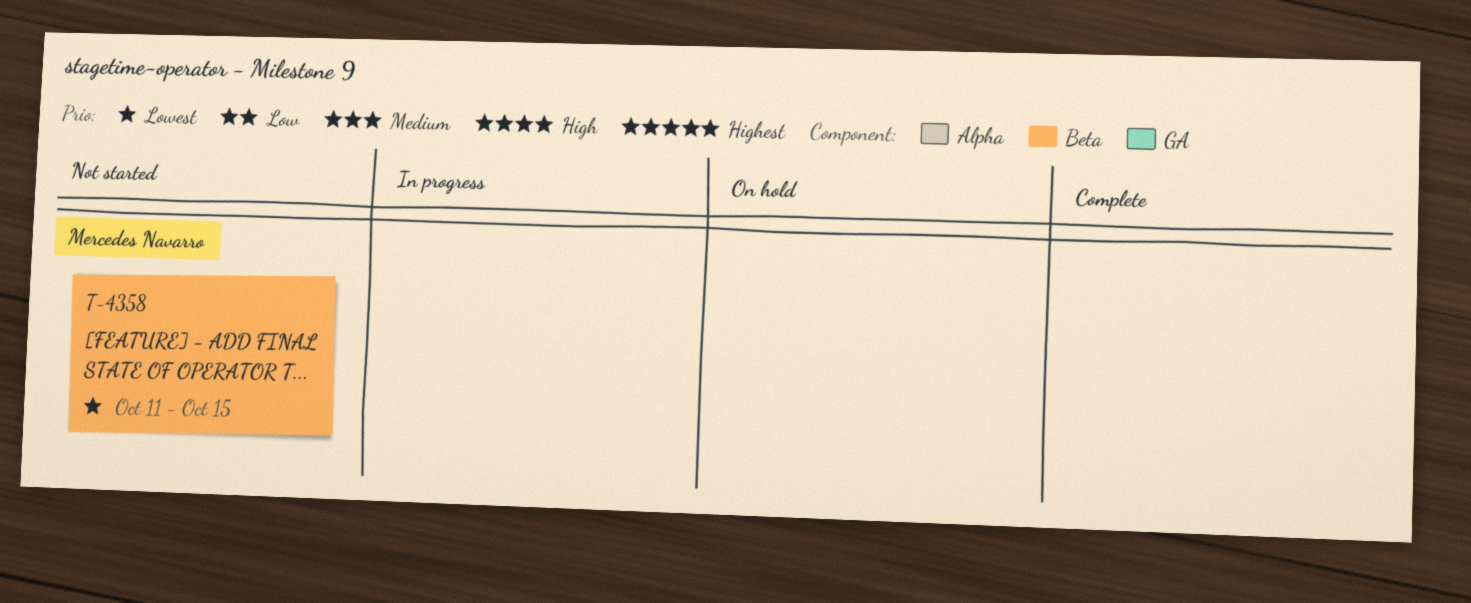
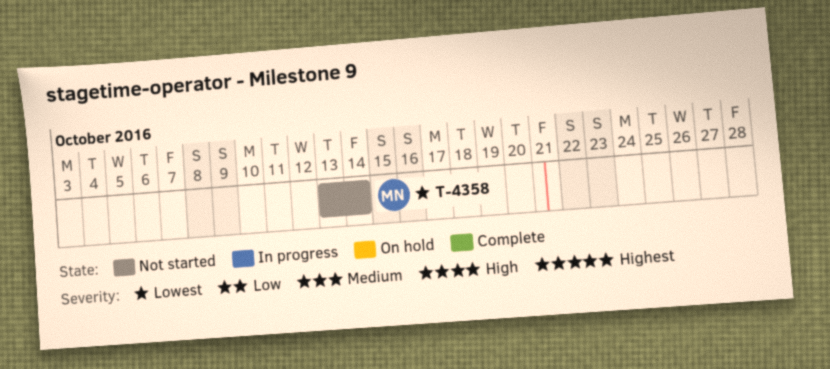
T-4358, start: Oct 11 -> Oct 13
T-4358, due: Oct 15 -> Oct 14

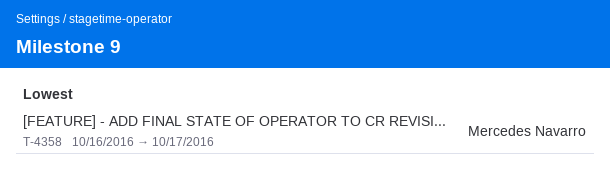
T-4358, start: Oct 13 -> Oct 16
T-4358, due: Oct 14 -> Oct 17

